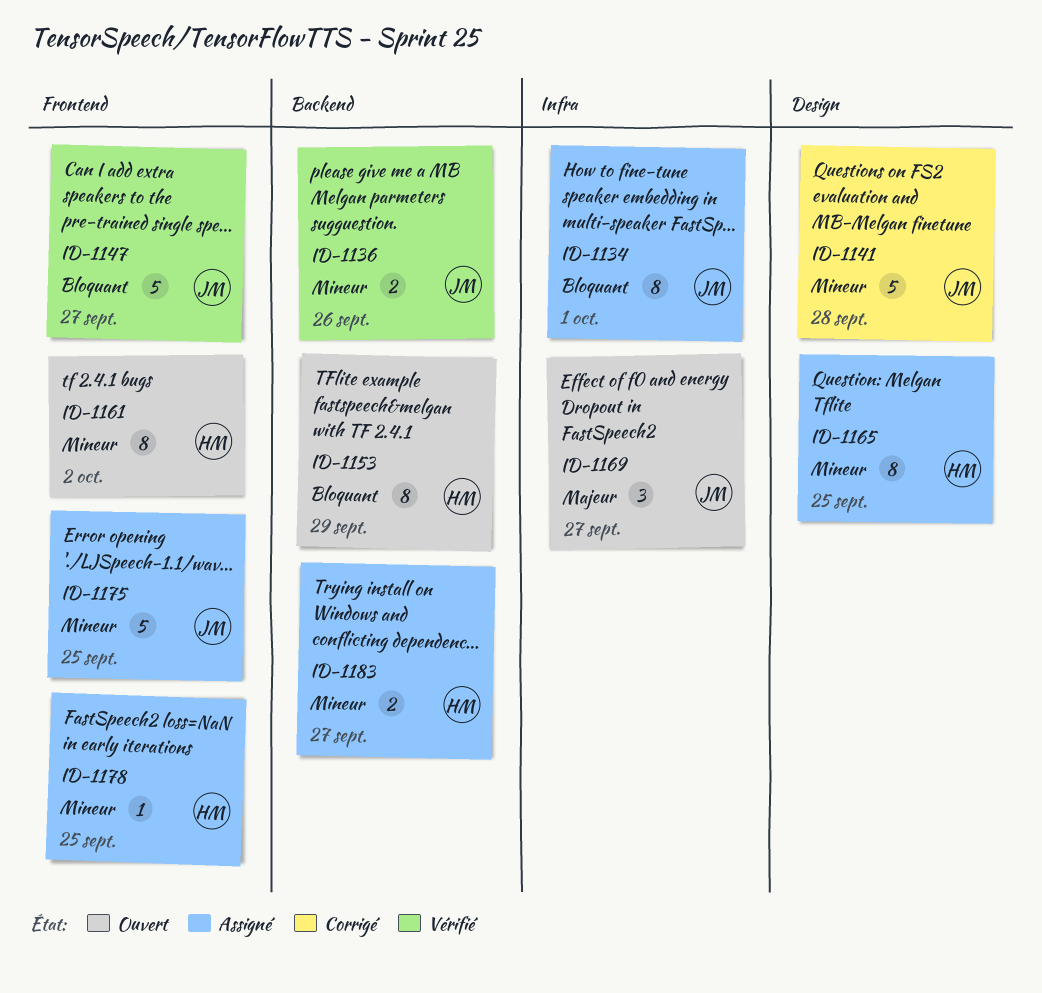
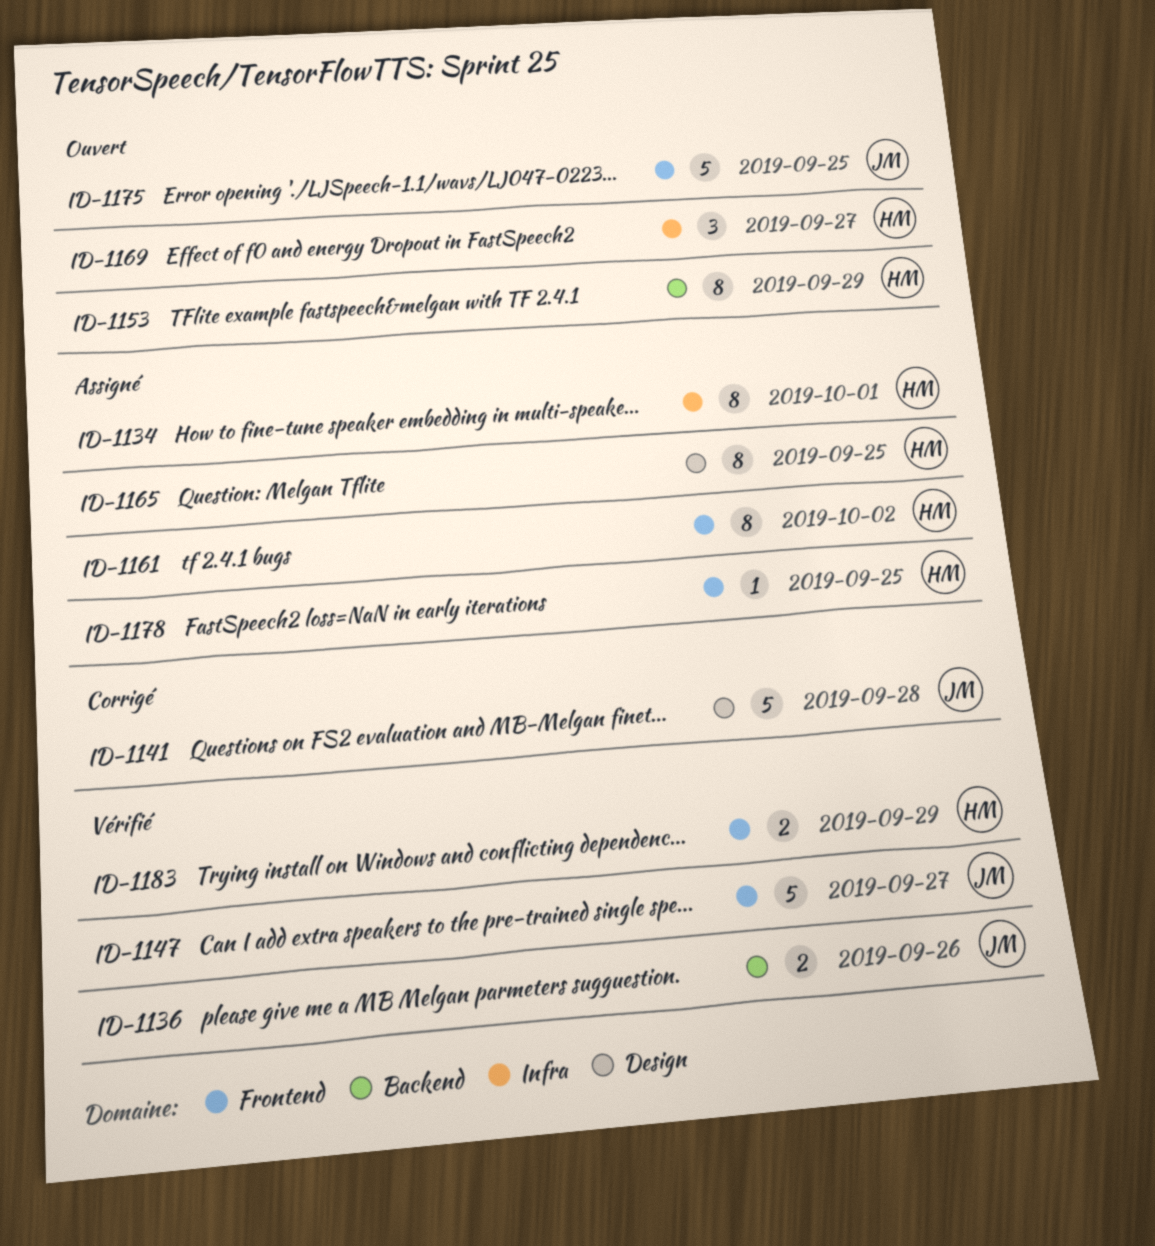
ID-1134, owner: JM -> HM
ID-1161, status: Ouvert -> Assigné
ID-1169, owner: JM -> HM
ID-1175, status: Assigné -> Ouvert
ID-1183, status: Assigné -> Vérifié
ID-1183, label: Backend -> Frontend
ID-1183, due: Sep 27 -> Sep 29

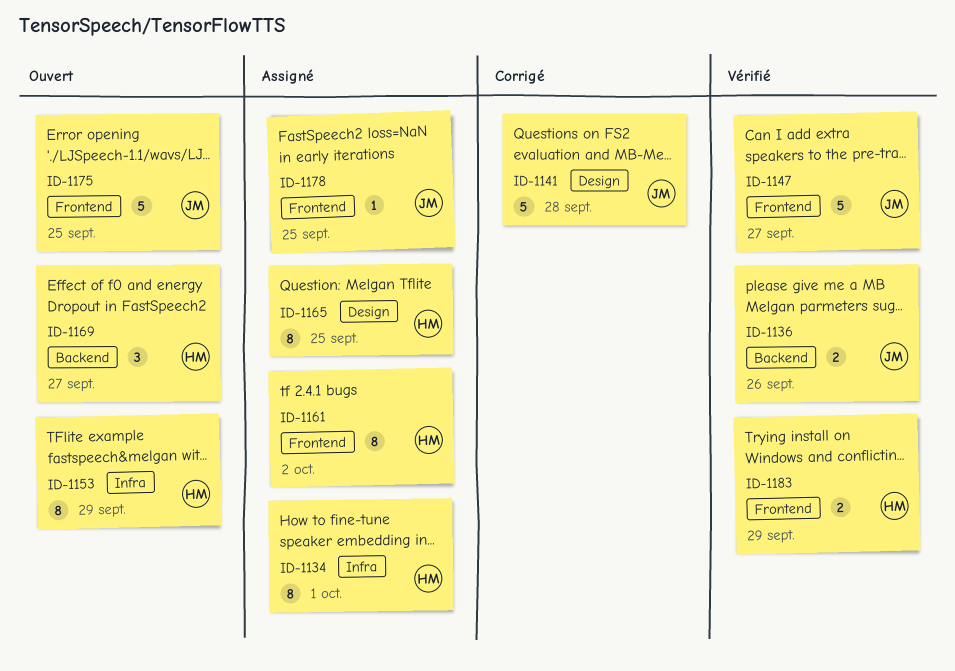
ID-1153, label: Backend -> Infra
ID-1169, label: Infra -> Backend
ID-1178, owner: HM -> JM

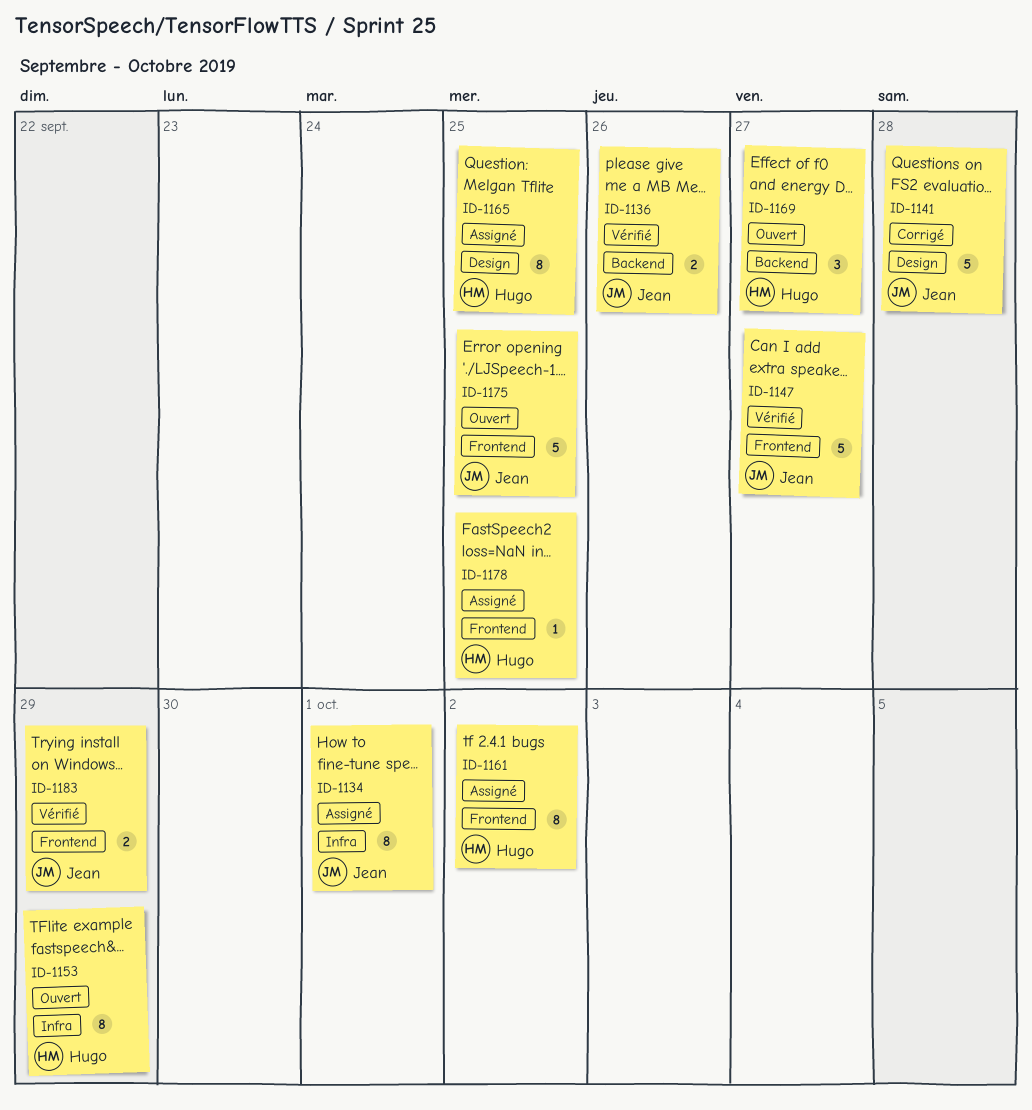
ID-1134, owner: Hugo -> Jean
ID-1178, owner: Jean -> Hugo
ID-1183, owner: Hugo -> Jean

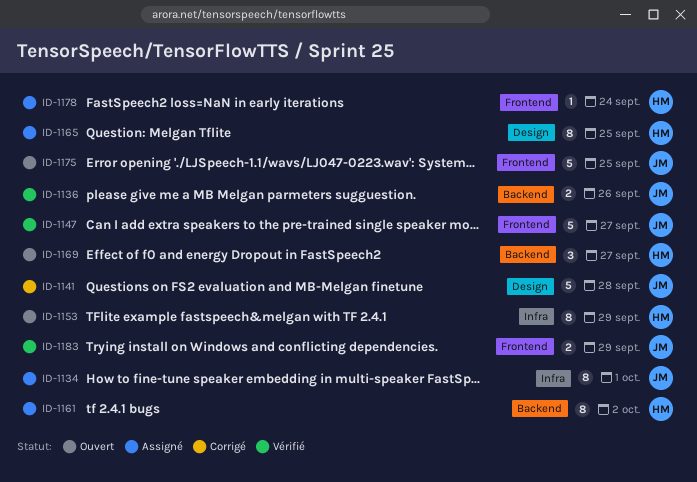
ID-1161, label: Frontend -> Backend
ID-1178, due: Sep 25 -> Sep 24

